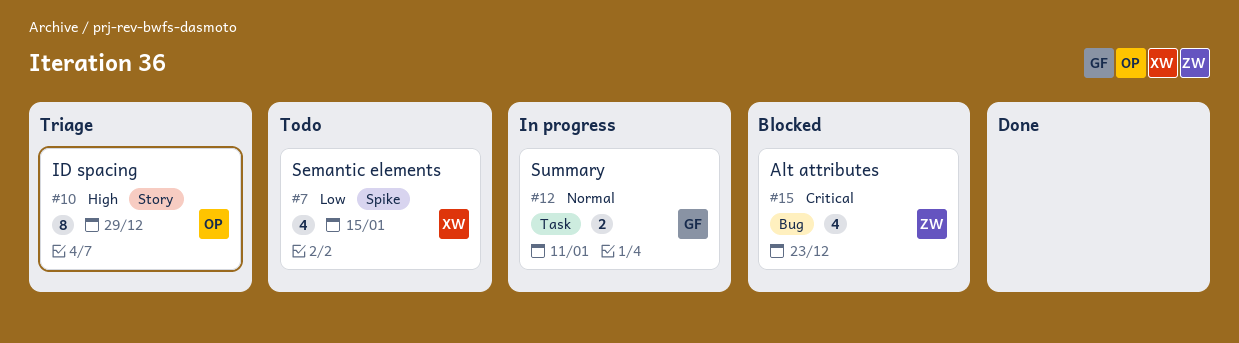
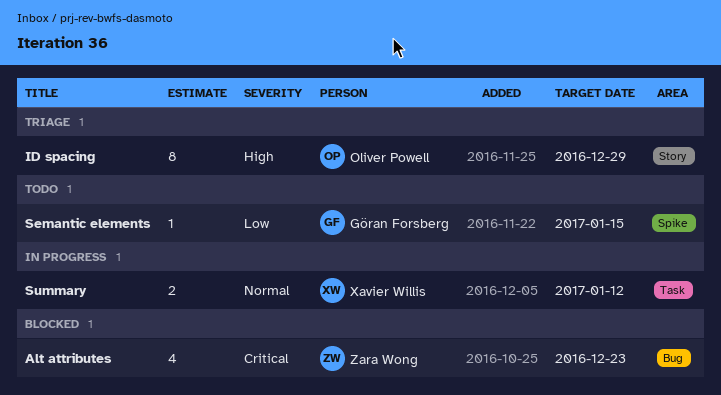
Semantic elements, owner: Xavier Willis -> Göran Forsberg
Semantic elements, estimate: 4 -> 1
Summary, owner: Göran Forsberg -> Xavier Willis
Summary, due: Jan 11 -> Jan 12

